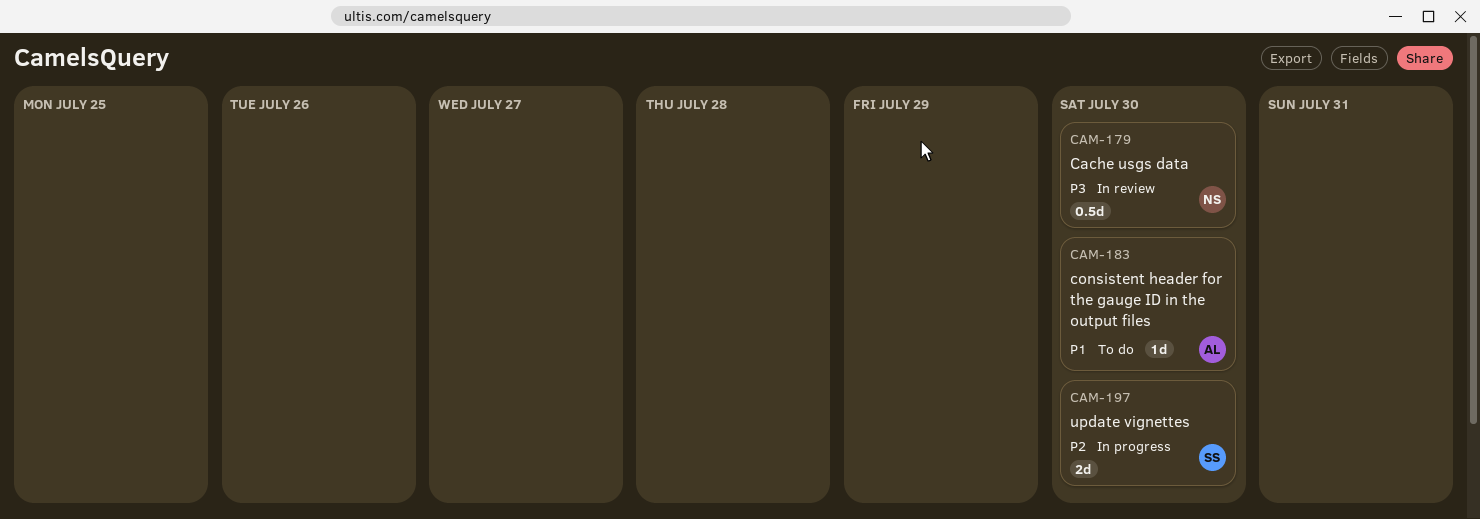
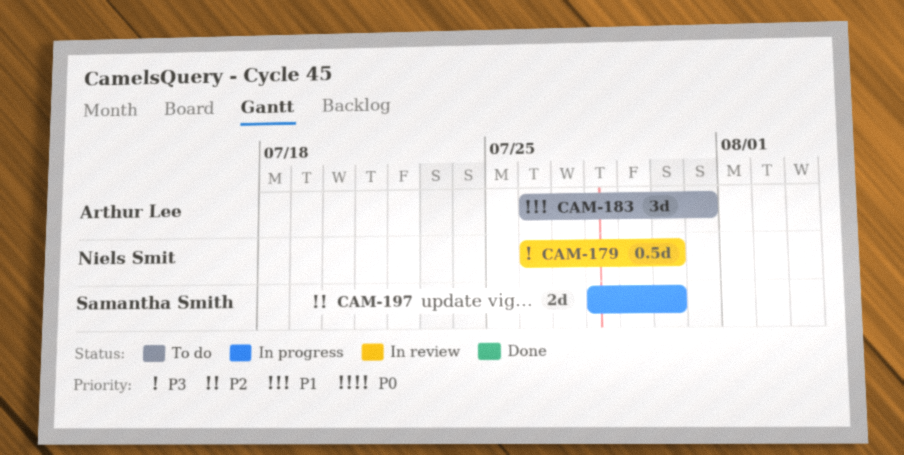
CAM-183, estimate: 1d -> 3d
CAM-183, due: Jul 30 -> Jul 31

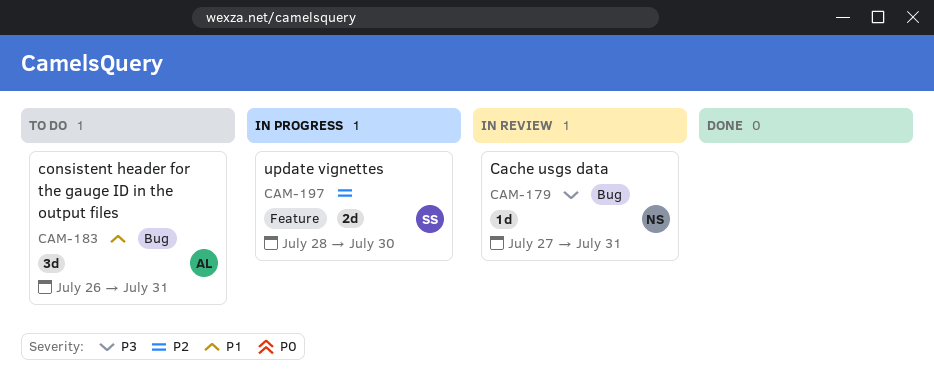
CAM-179, estimate: 0.5d -> 1d
CAM-179, start: Jul 26 -> Jul 27
CAM-179, due: Jul 30 -> Jul 31

